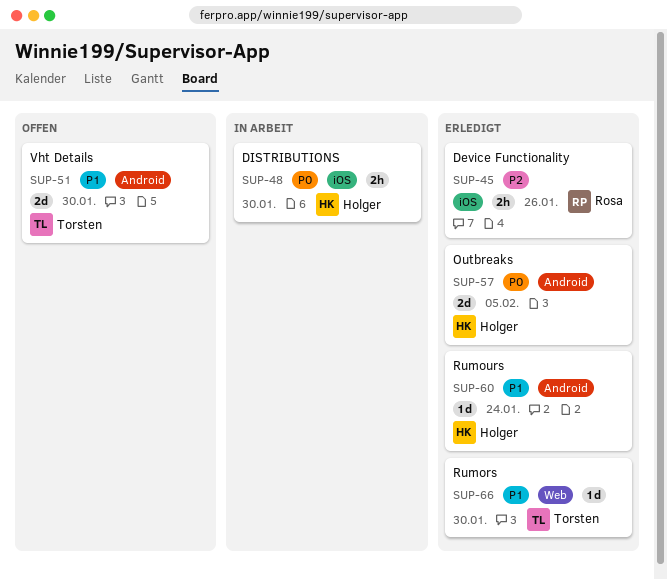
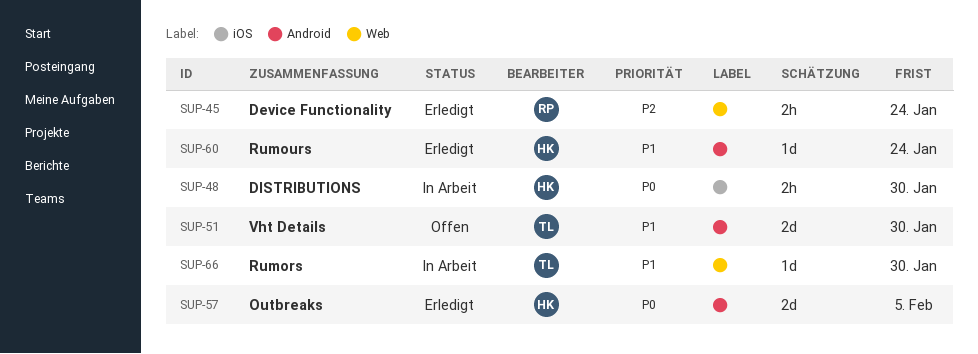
SUP-45, label: iOS -> Web
SUP-45, due: Jan 26 -> Jan 24
SUP-66, status: Erledigt -> In Arbeit

